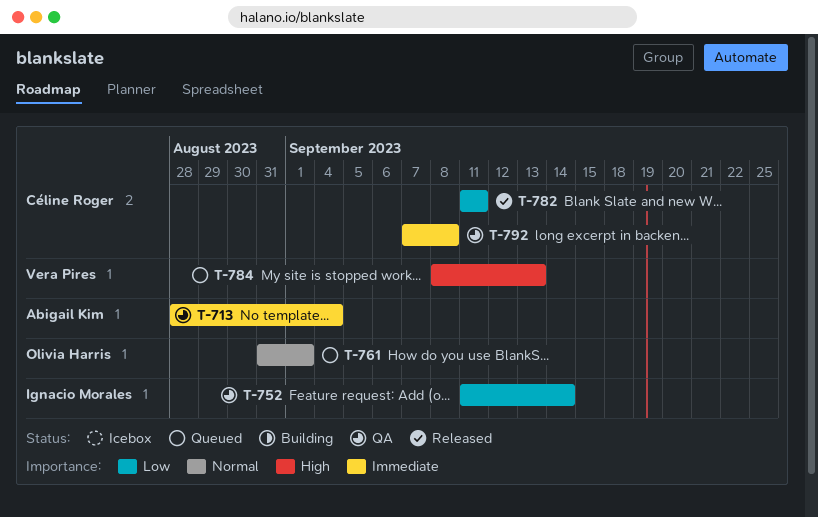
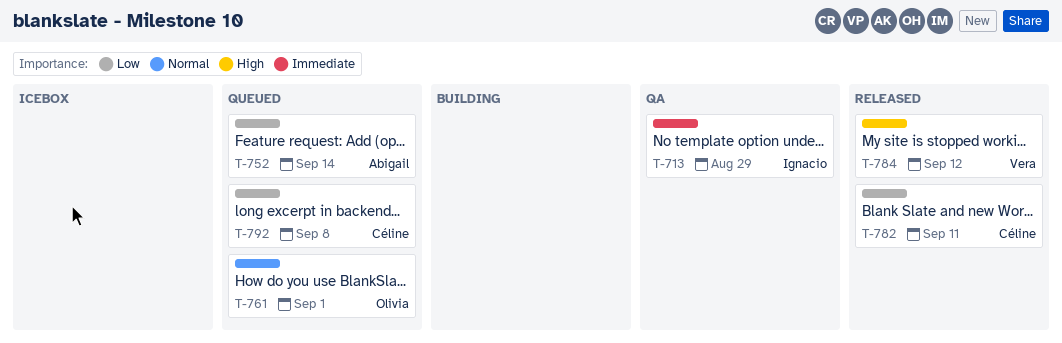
T-713, owner: Abigail Kim -> Ignacio Morales
T-713, due: Sep 4 -> Aug 29
T-752, status: QA -> Queued
T-752, owner: Ignacio Morales -> Abigail Kim
T-784, status: Queued -> Released
T-784, due: Sep 13 -> Sep 12
T-792, status: QA -> Queued
T-792, priority: Immediate -> Low

